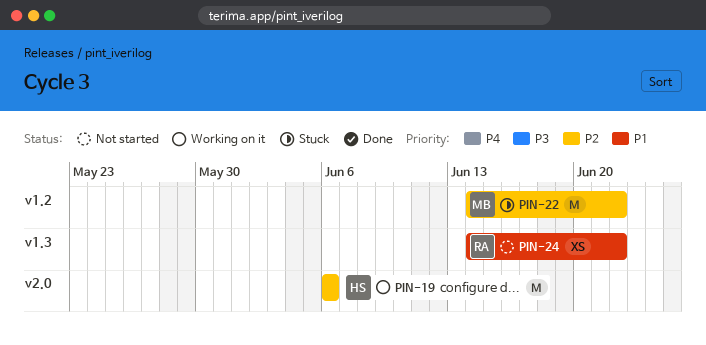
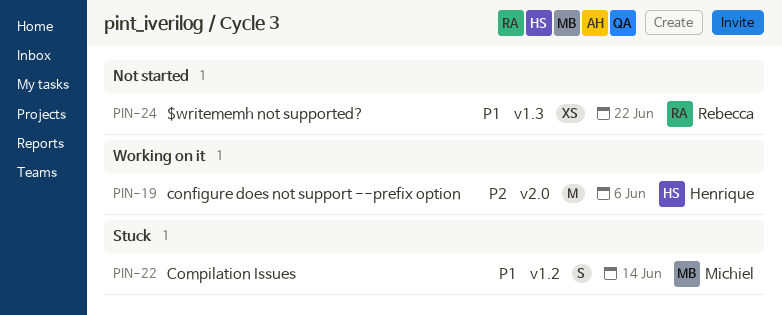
PIN-22, priority: P2 -> P1
PIN-22, estimate: M -> S
PIN-22, due: Jun 22 -> Jun 14

